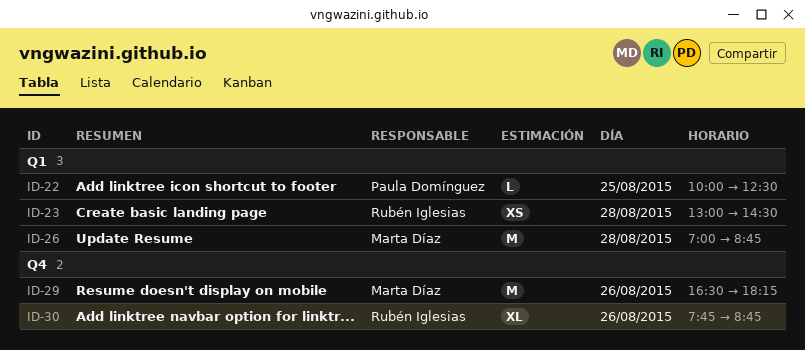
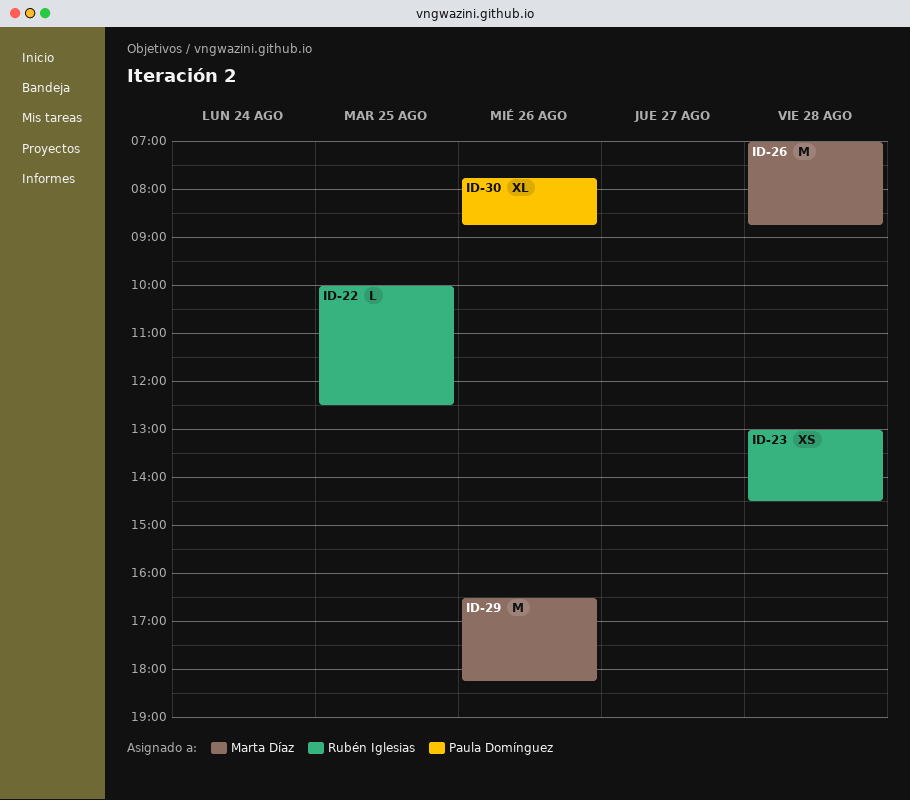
ID-22, owner: Paula Domínguez -> Rubén Iglesias
ID-30, owner: Rubén Iglesias -> Paula Domínguez

